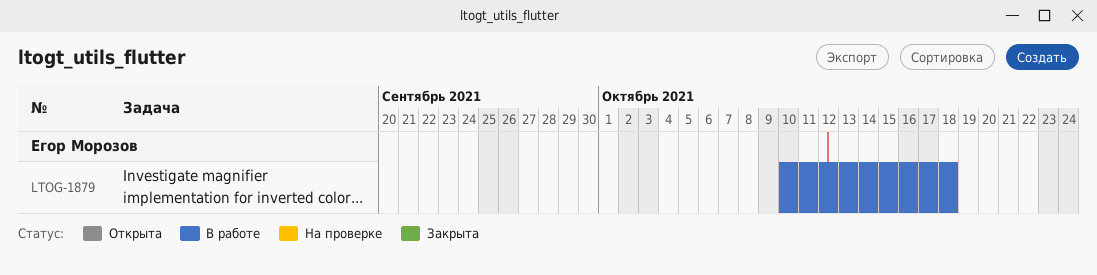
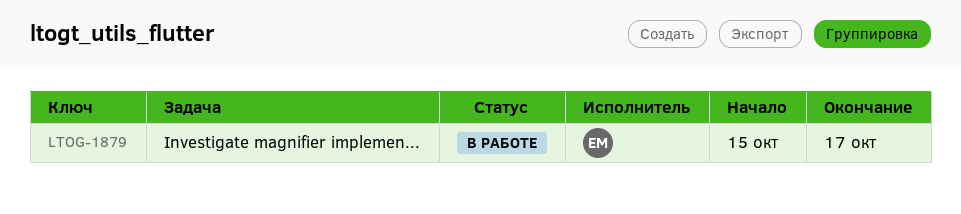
LTOG-1879, start: Oct 10 -> Oct 15
LTOG-1879, due: Oct 18 -> Oct 17

